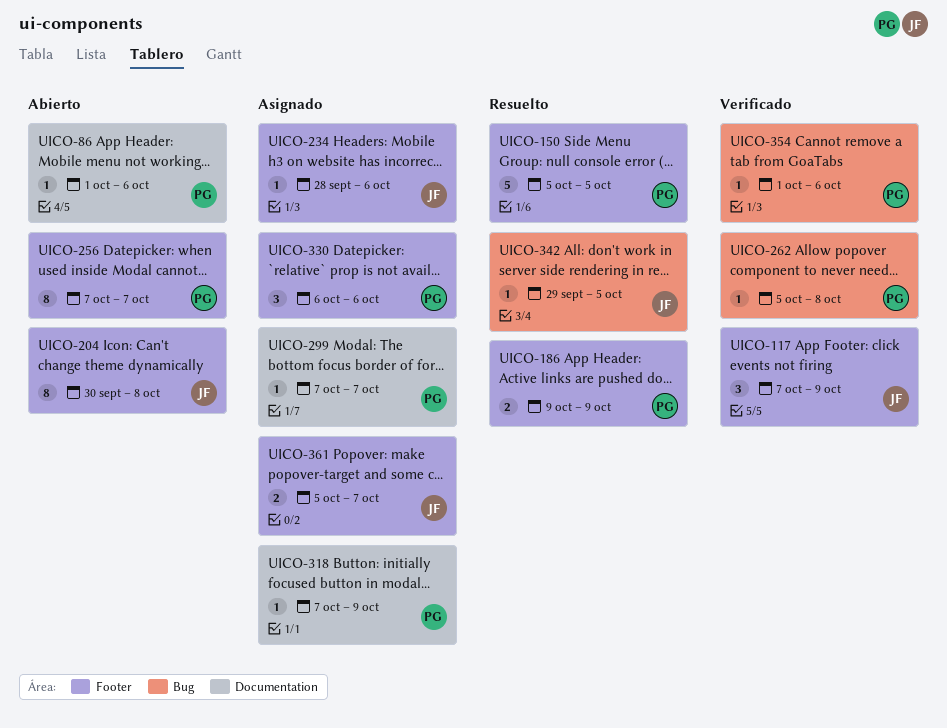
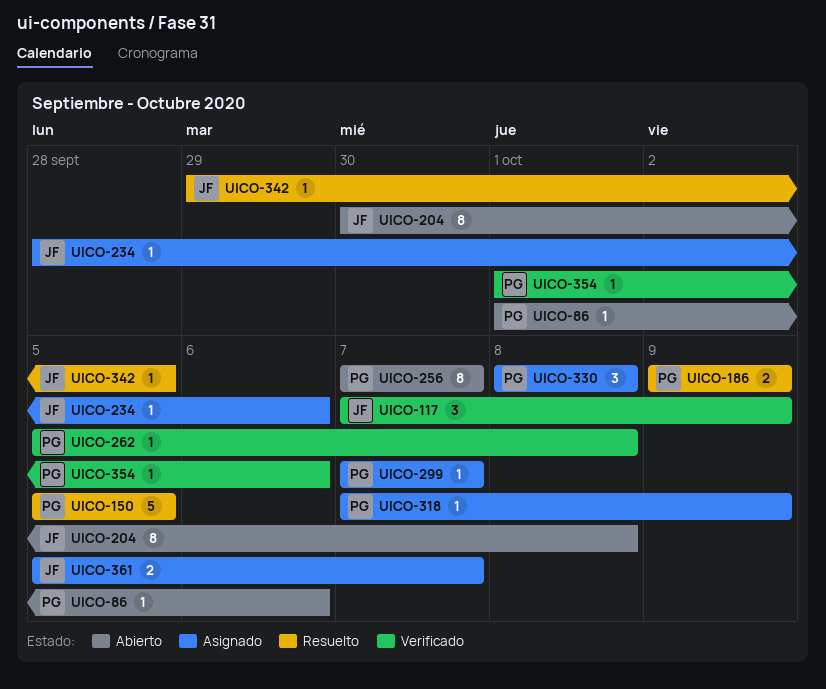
UICO-330, start: Oct 6 -> Oct 8
UICO-330, due: Oct 6 -> Oct 8

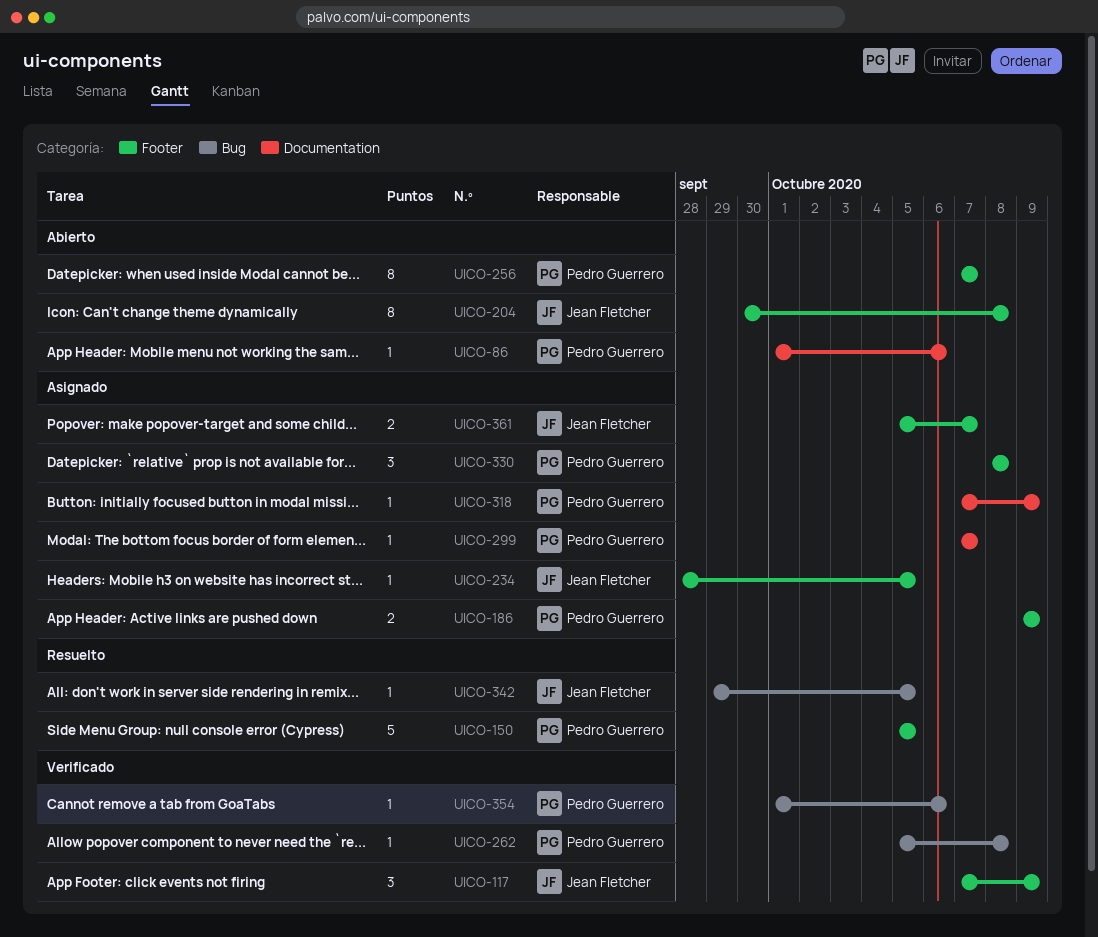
UICO-186, status: Resuelto -> Asignado
UICO-234, due: Oct 6 -> Oct 5

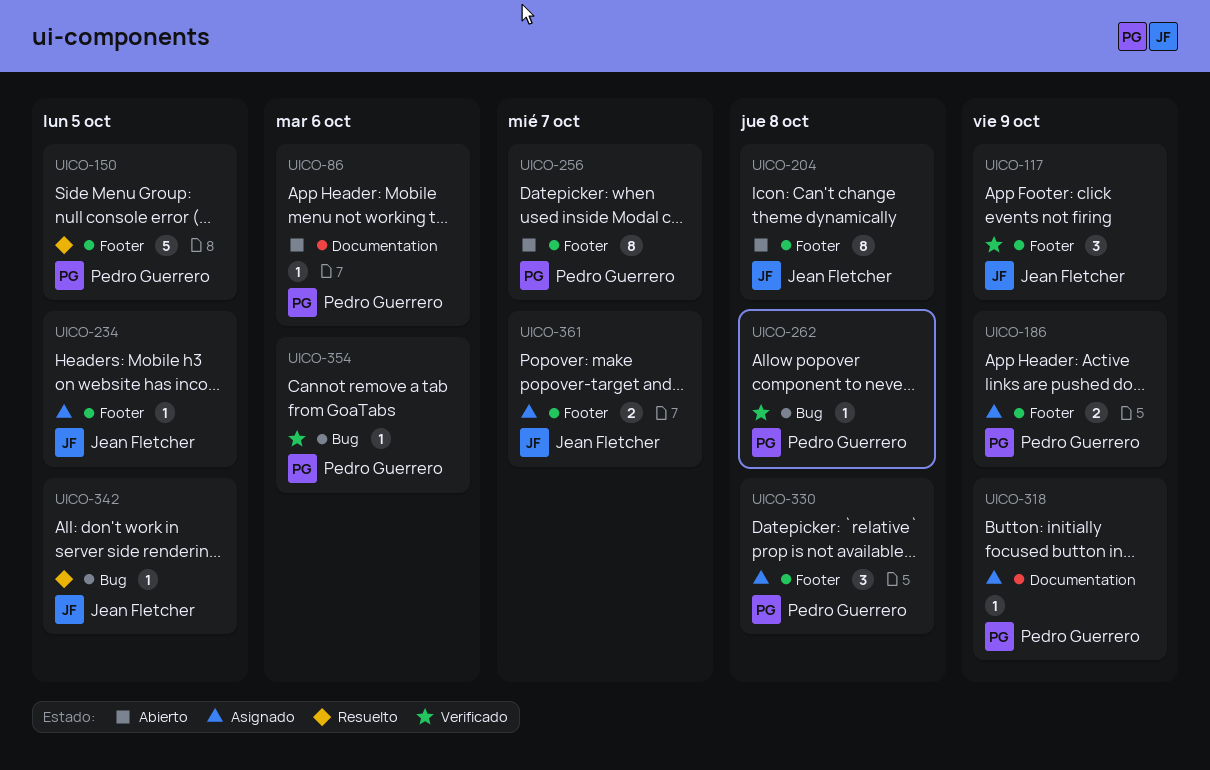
UICO-299: present -> none

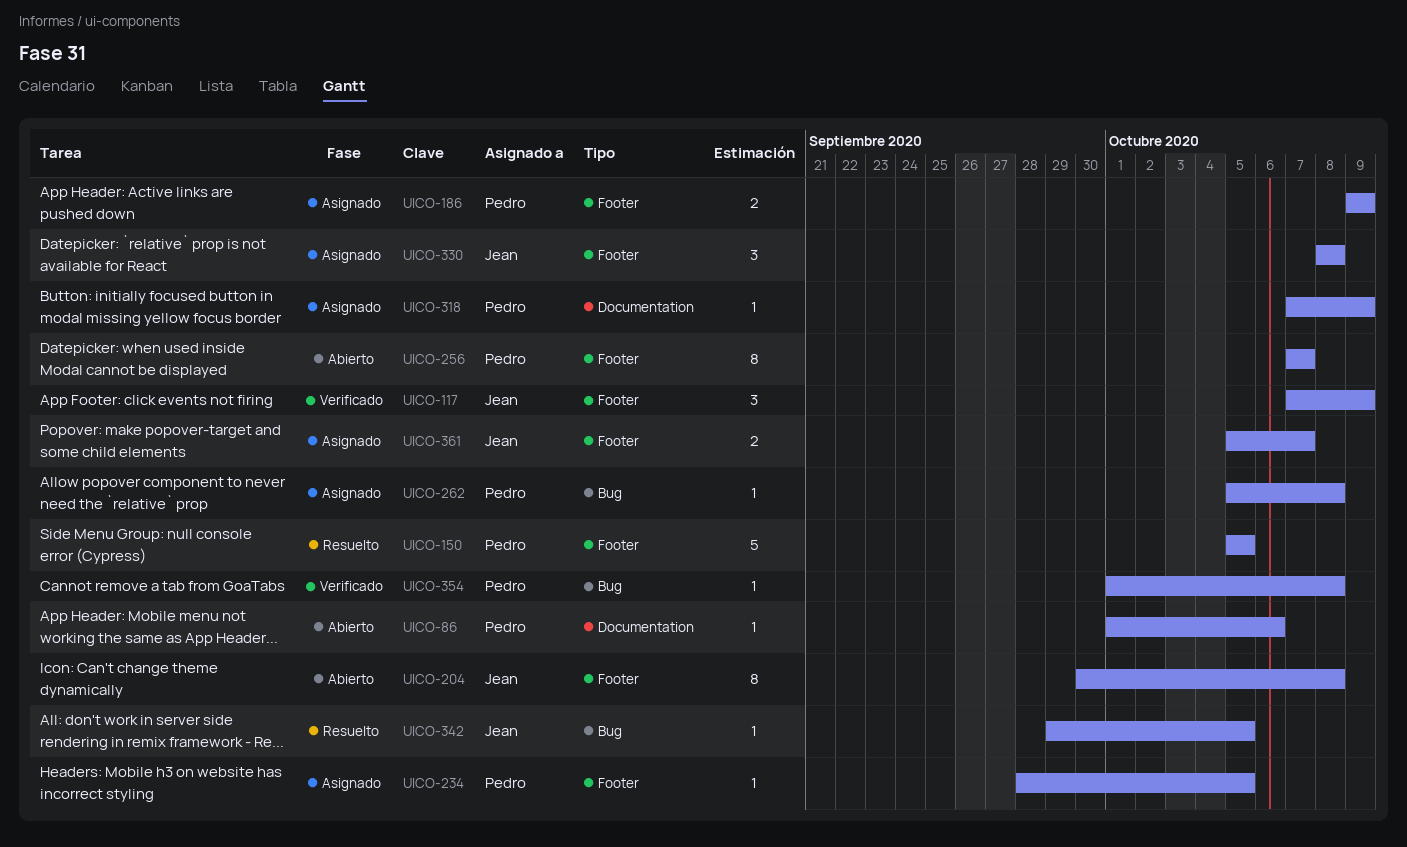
UICO-234, owner: Jean Fletcher -> Pedro Guerrero
UICO-262, status: Verificado -> Asignado
UICO-330, owner: Pedro Guerrero -> Jean Fletcher
UICO-354, due: Oct 6 -> Oct 8

